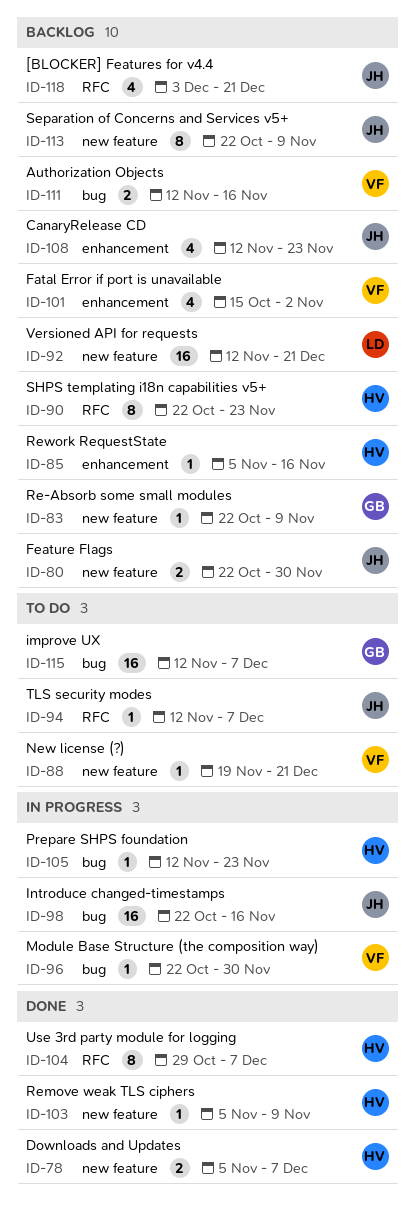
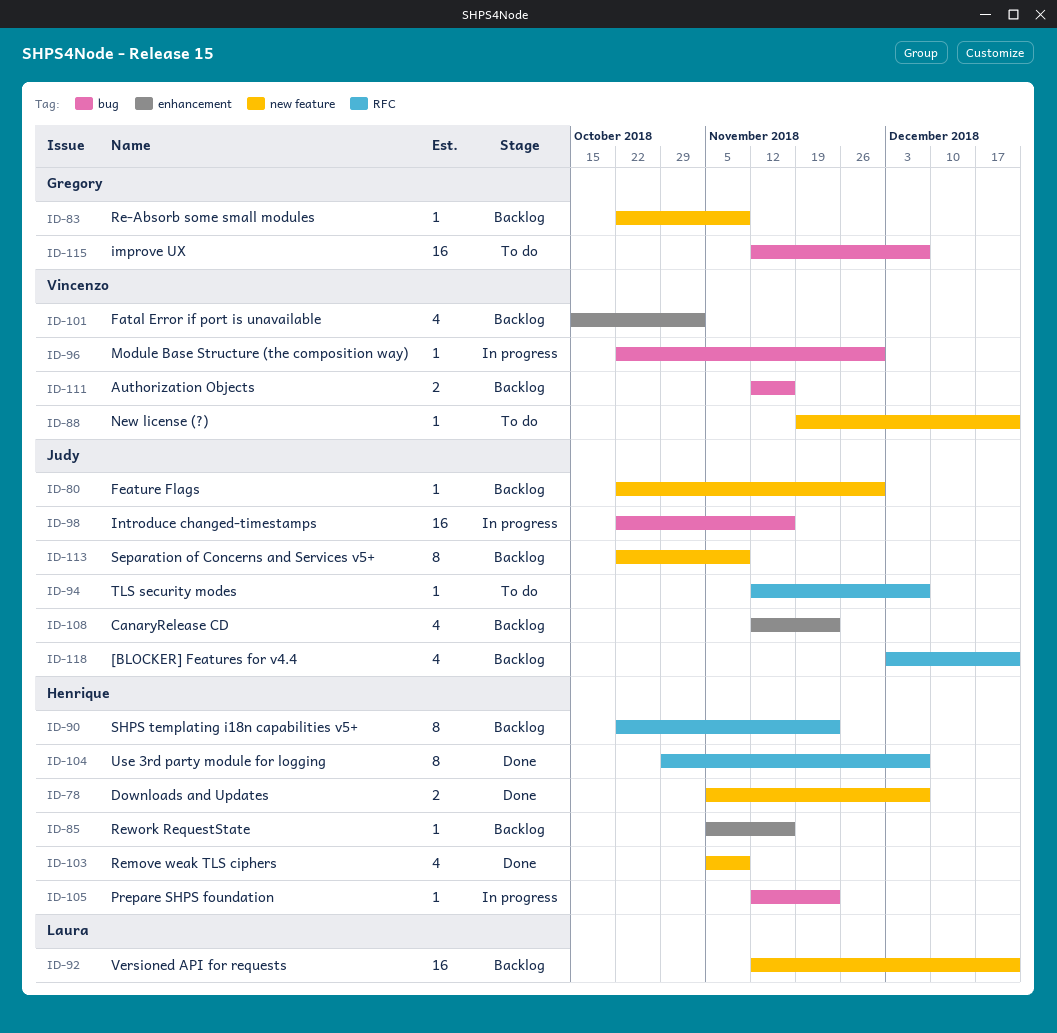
ID-80, estimate: 2 -> 1
ID-103, estimate: 1 -> 4

